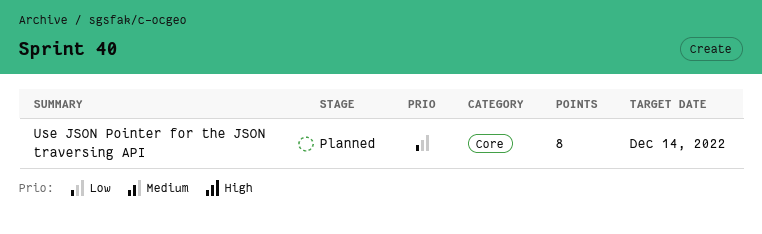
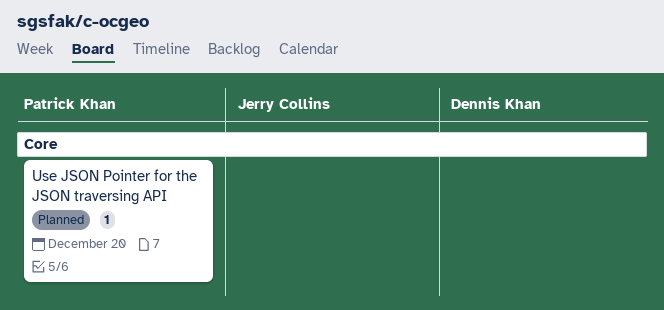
Use JSON Pointer for the JSON traversing API, estimate: 8 -> 1
Use JSON Pointer for the JSON traversing API, due: Dec 14 -> Dec 20

